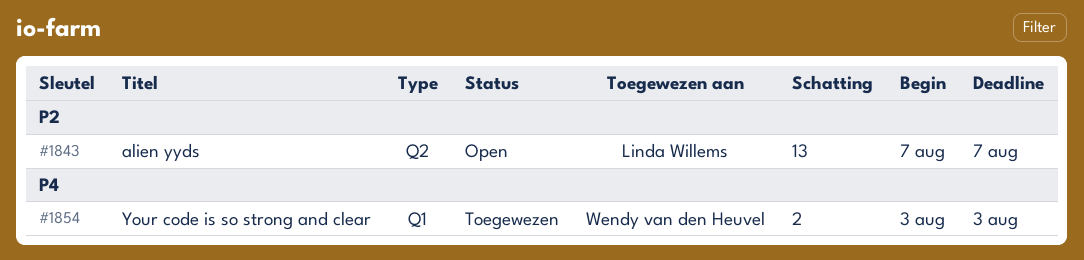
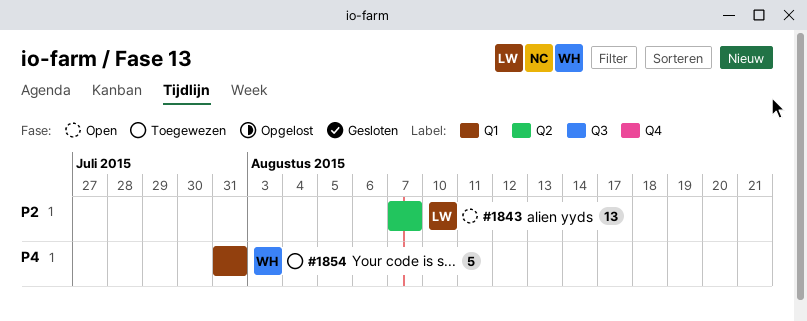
#1854, estimate: 2 -> 5
#1854, start: Aug 3 -> Jul 31
#1854, due: Aug 3 -> Jul 31

